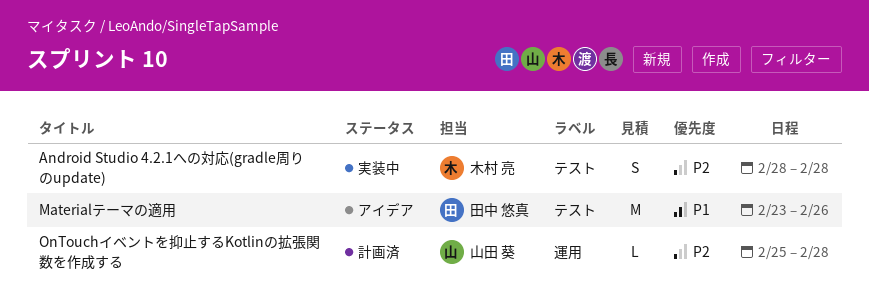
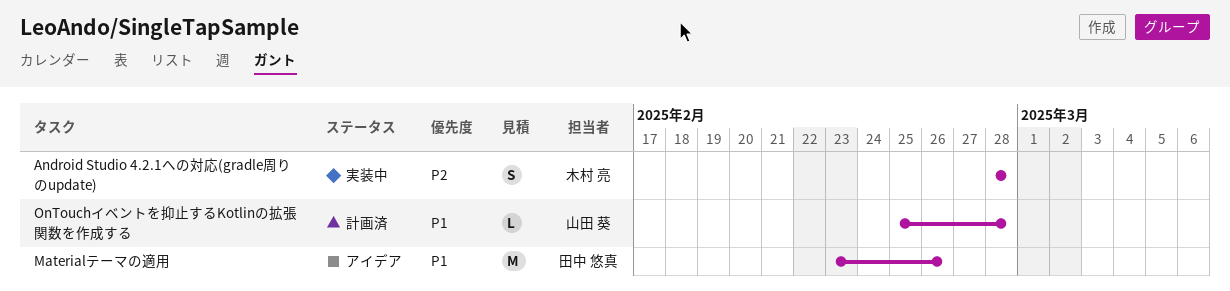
OnTouchイベントを抑止するKotlinの拡張関数を作成する, priority: P2 -> P1

